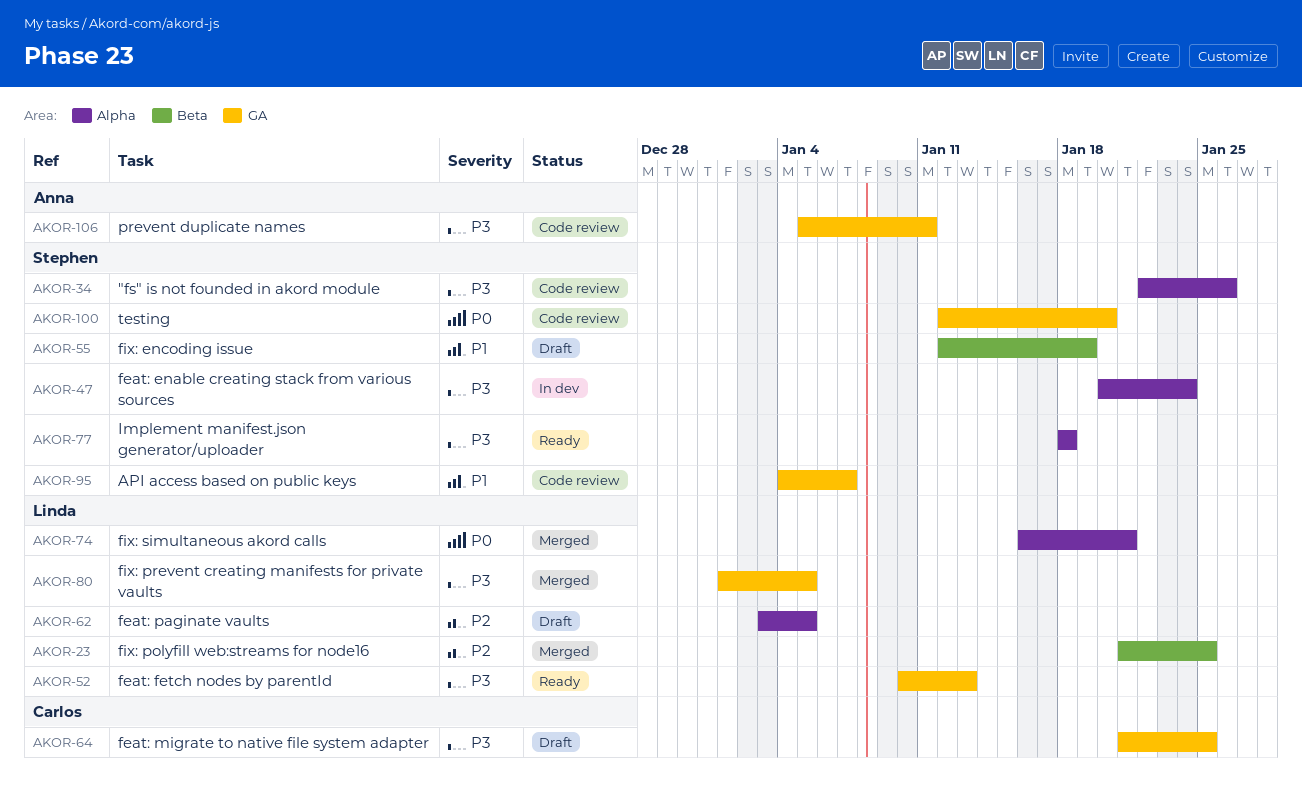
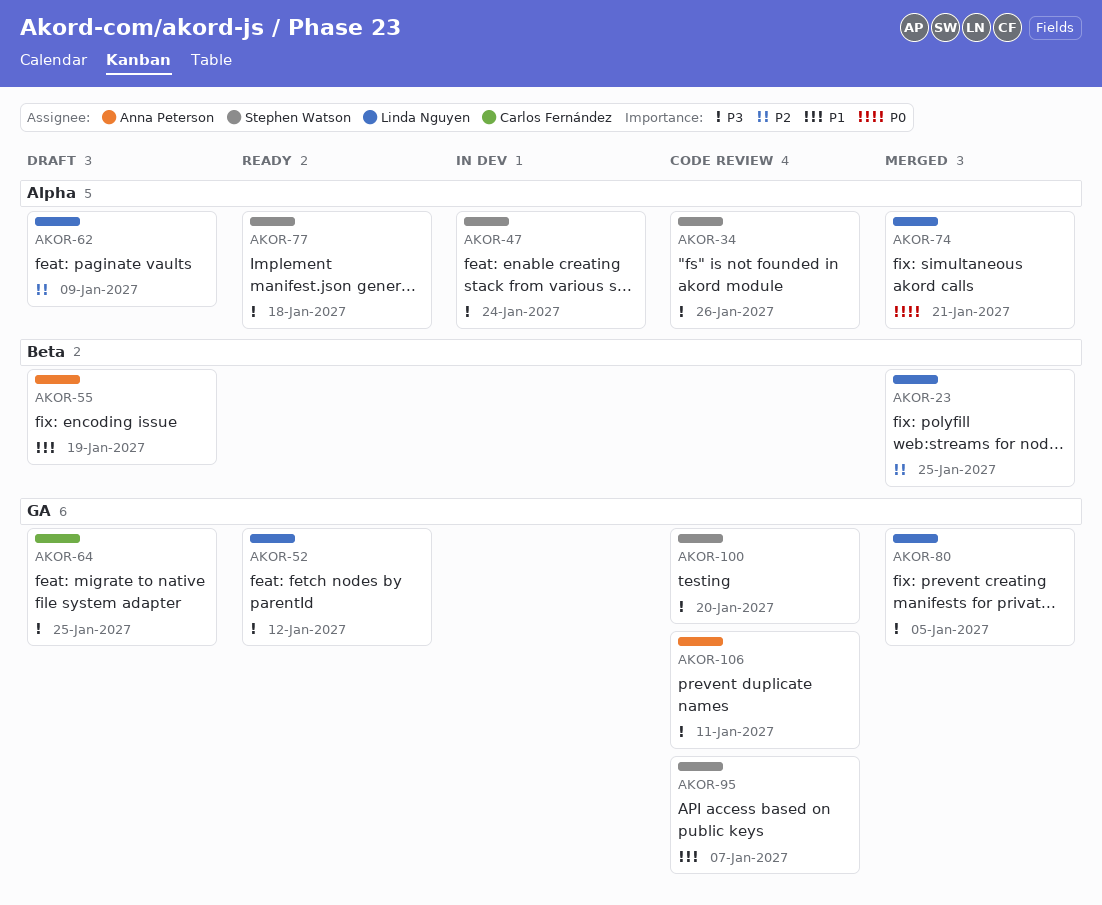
AKOR-52, due: Jan 13 -> Jan 12
AKOR-55, owner: Stephen Watson -> Anna Peterson
AKOR-62, due: Jan 5 -> Jan 9
AKOR-100, priority: P0 -> P3

